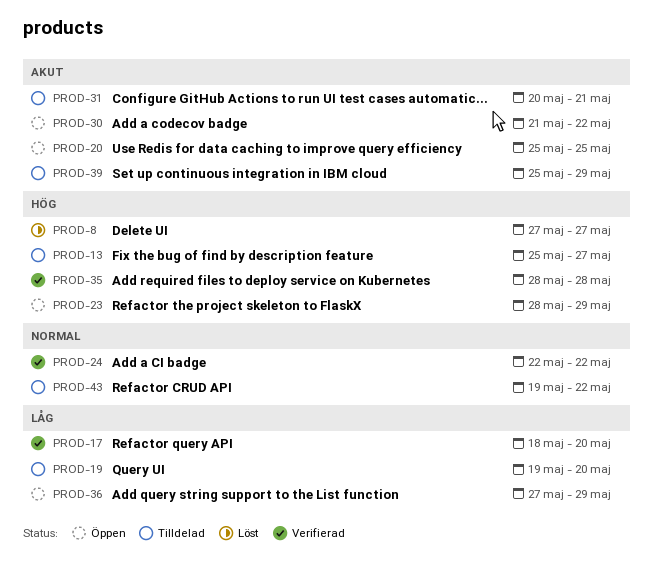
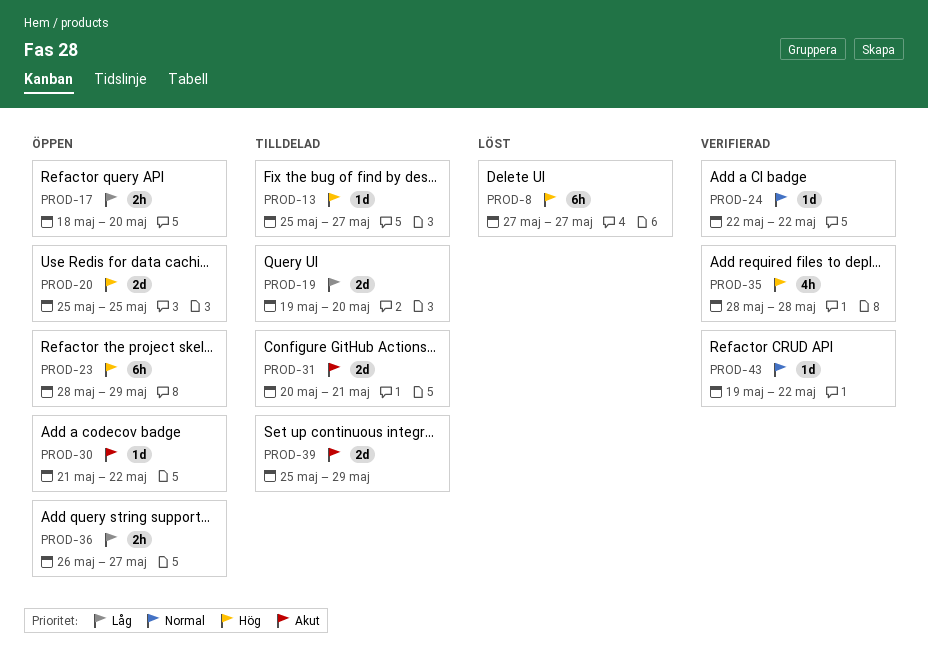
PROD-17, status: Verifierad -> Öppen
PROD-20, priority: Akut -> Hög
PROD-36, start: May 27 -> May 26
PROD-36, due: May 29 -> May 27
PROD-43, status: Tilldelad -> Verifierad

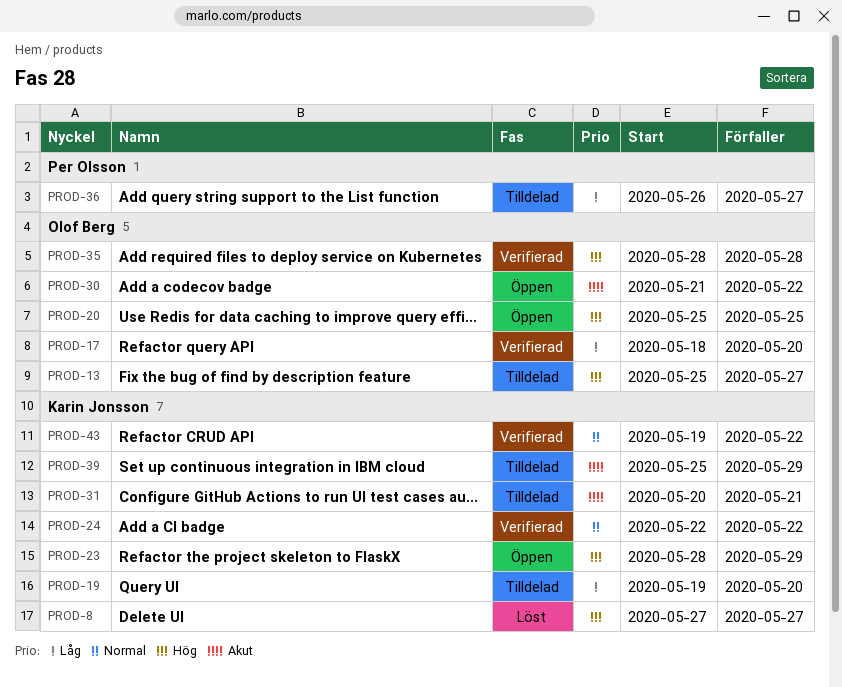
PROD-17, status: Öppen -> Verifierad
PROD-36, status: Öppen -> Tilldelad

